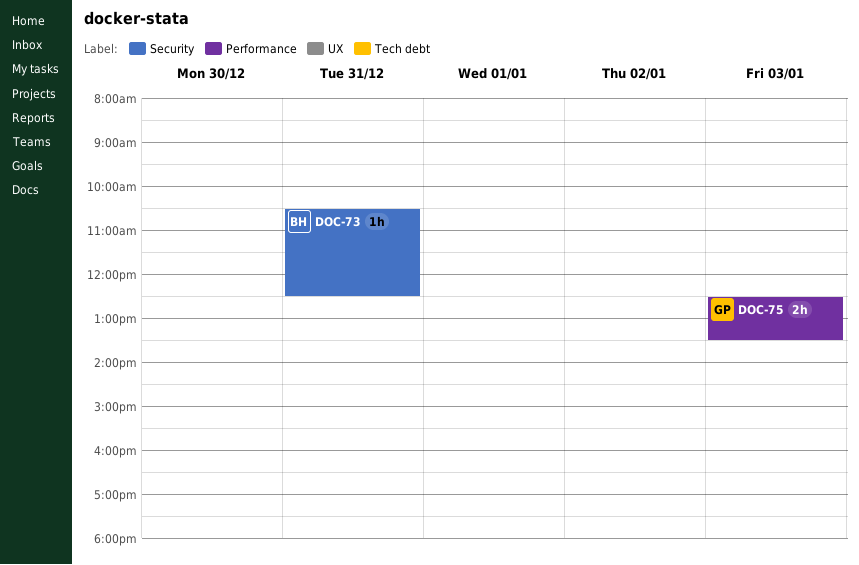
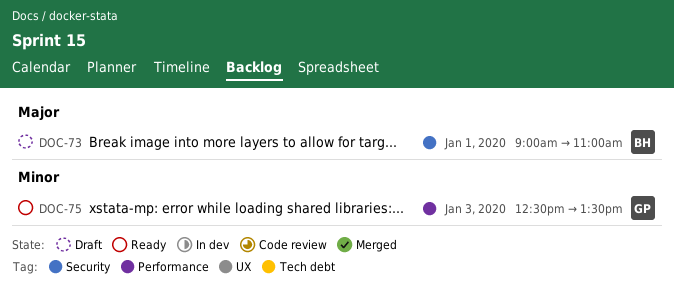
DOC-73, day: Dec 31 -> Jan 1
DOC-73, begins: 10:30 -> 09:00
DOC-73, ends: 12:30 -> 11:00

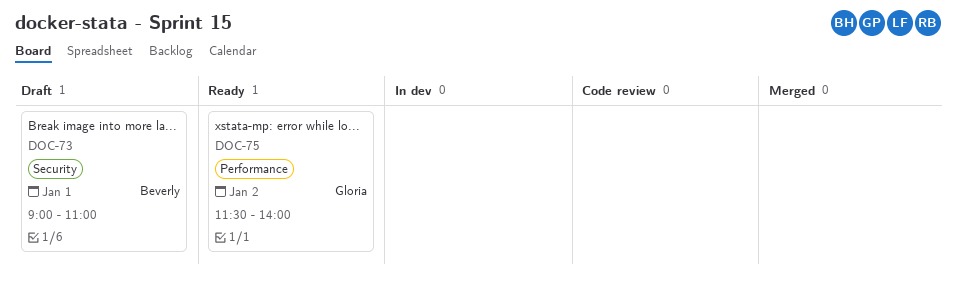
DOC-75, day: Jan 3 -> Jan 2
DOC-75, begins: 12:30 -> 11:30
DOC-75, ends: 13:30 -> 14:00

